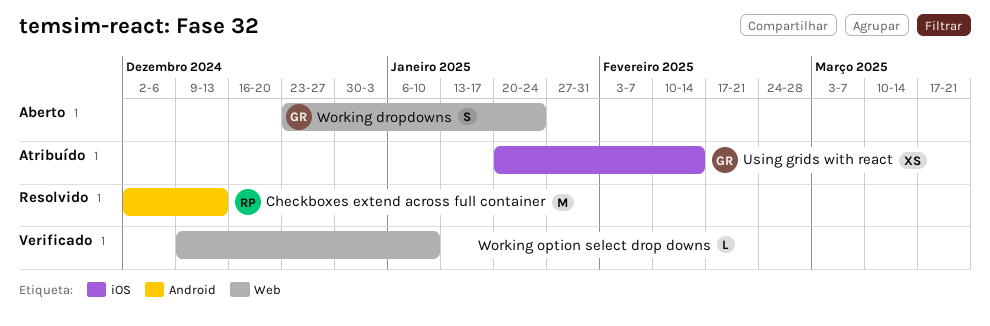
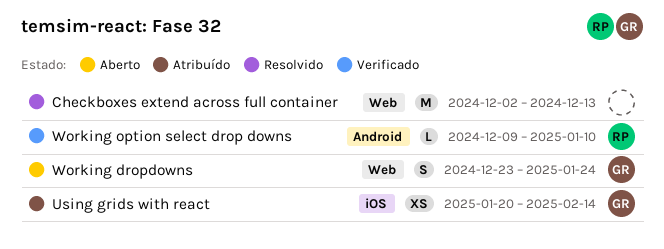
Checkboxes extend across full container, owner: RP -> none
Checkboxes extend across full container, label: Android -> Web
Working option select drop downs, owner: none -> RP
Working option select drop downs, label: Web -> Android

